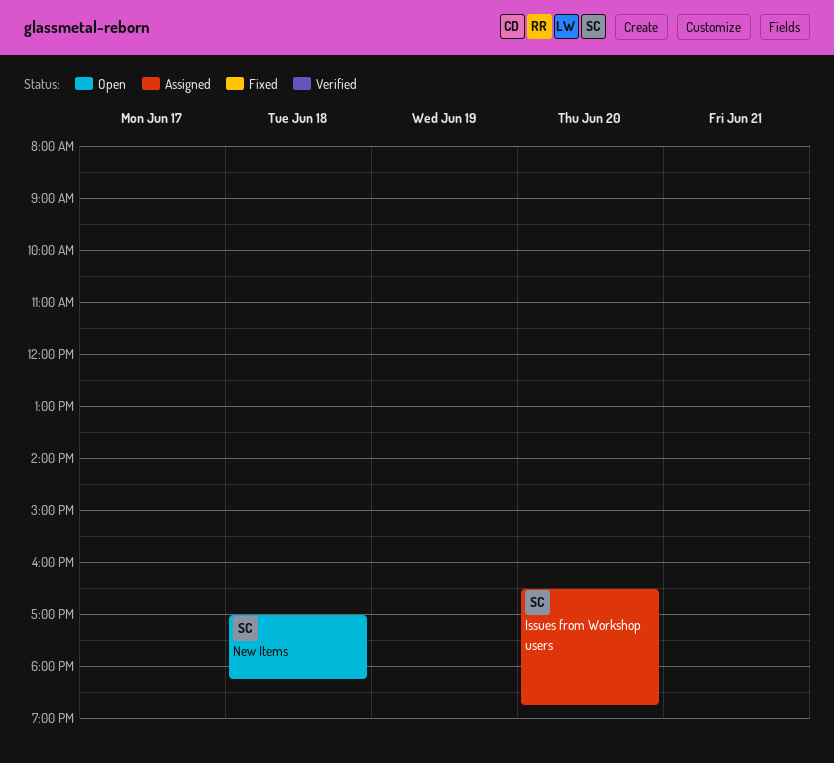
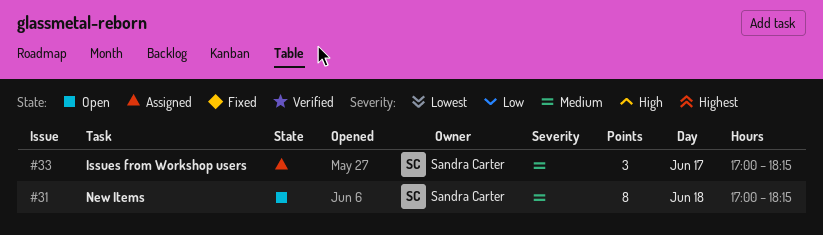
Issues from Workshop users, day: Jun 20 -> Jun 17
Issues from Workshop users, begins: 16:30 -> 17:00
Issues from Workshop users, ends: 18:45 -> 18:15

